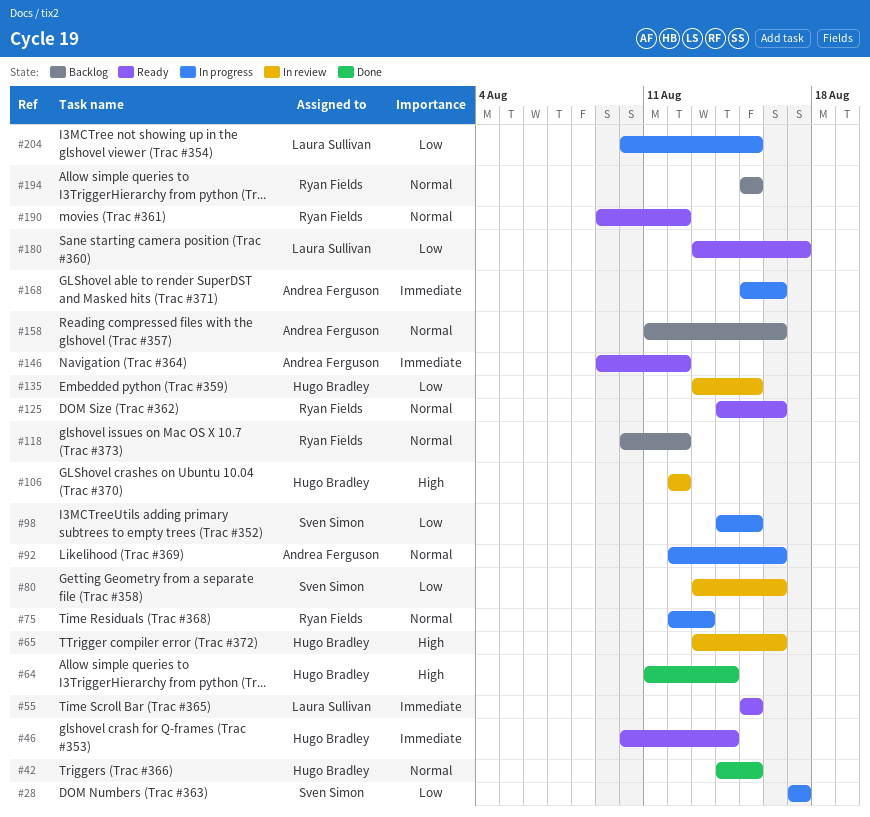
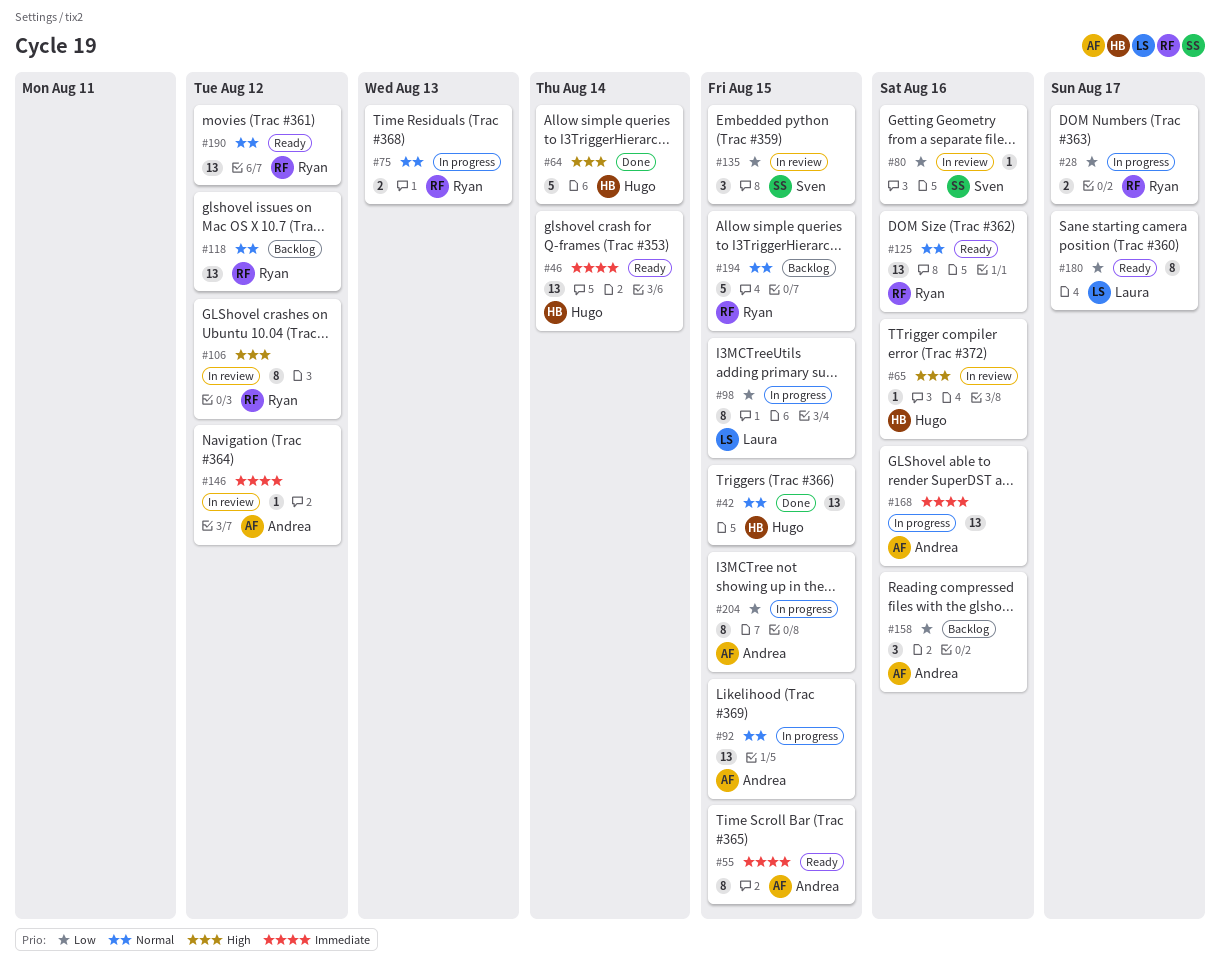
#28, owner: Sven Simon -> Ryan Fields
#55, owner: Laura Sullivan -> Andrea Ferguson
#92, due: Aug 16 -> Aug 15
#98, owner: Sven Simon -> Laura Sullivan
#106, owner: Hugo Bradley -> Ryan Fields
#135, owner: Hugo Bradley -> Sven Simon
#146, status: Ready -> In review
#158, priority: Normal -> Low
#204, owner: Laura Sullivan -> Andrea Ferguson

